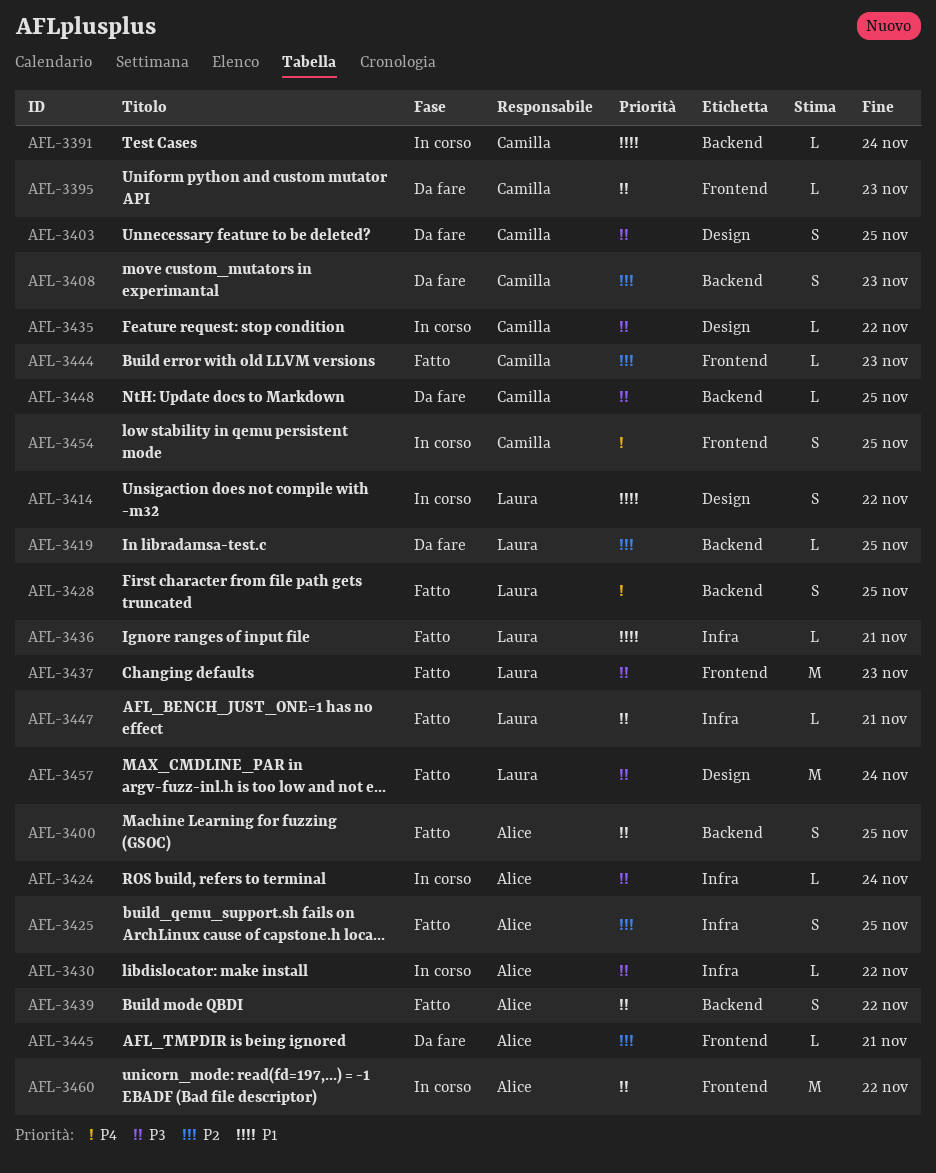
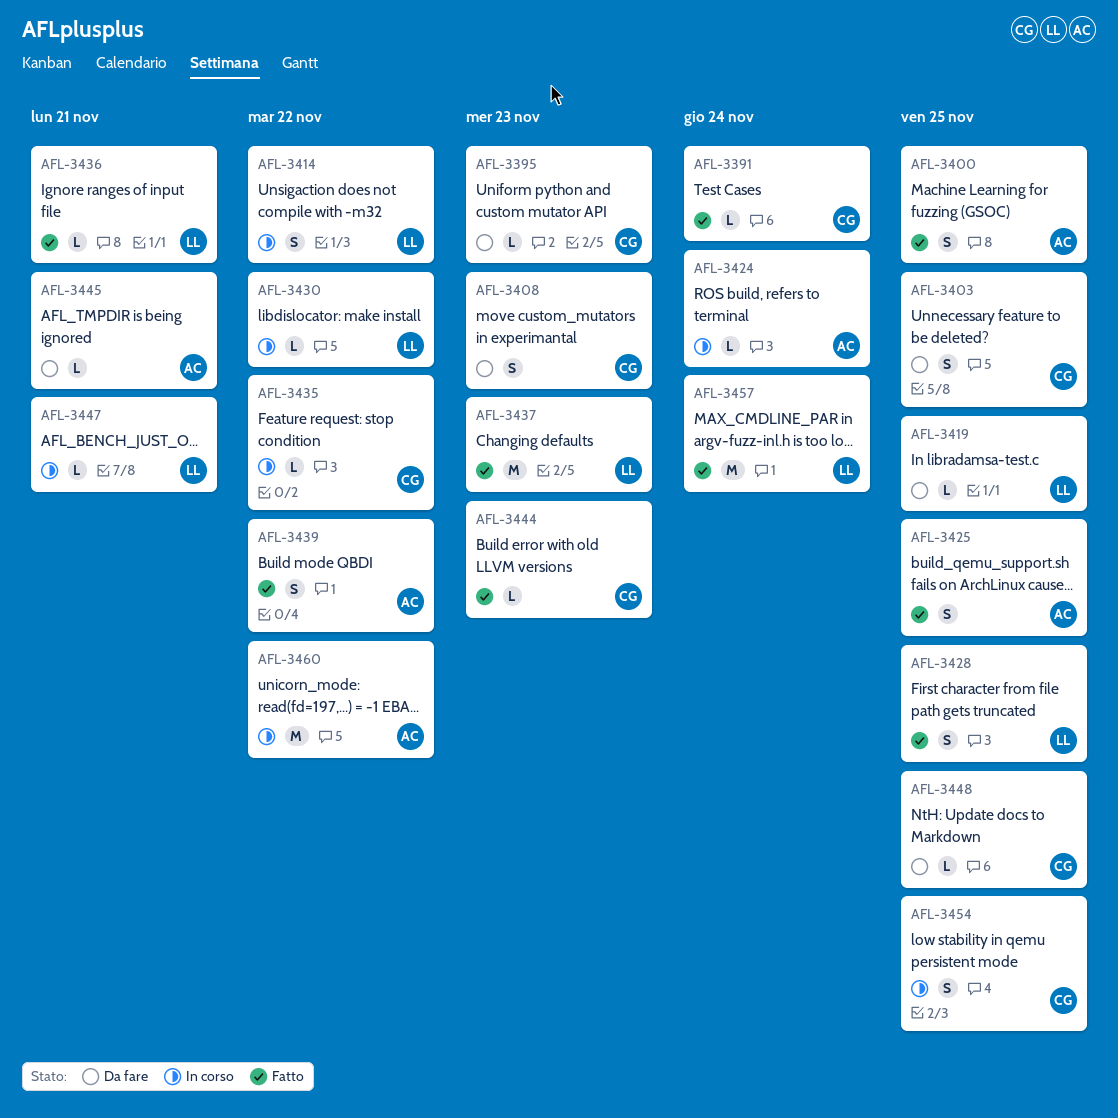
AFL-3391, status: In corso -> Fatto
AFL-3430, owner: Alice -> Laura
AFL-3447, status: Fatto -> In corso

